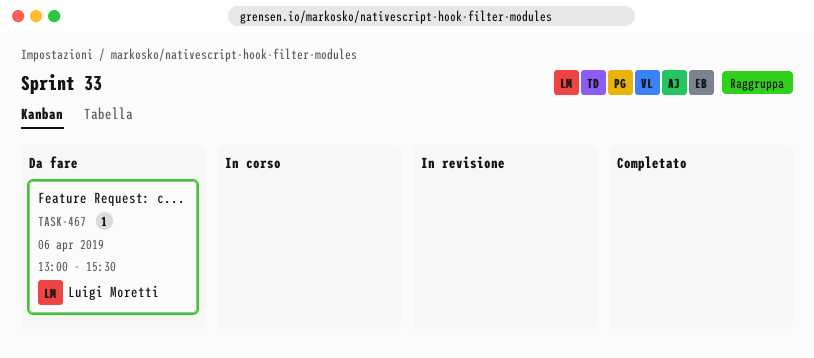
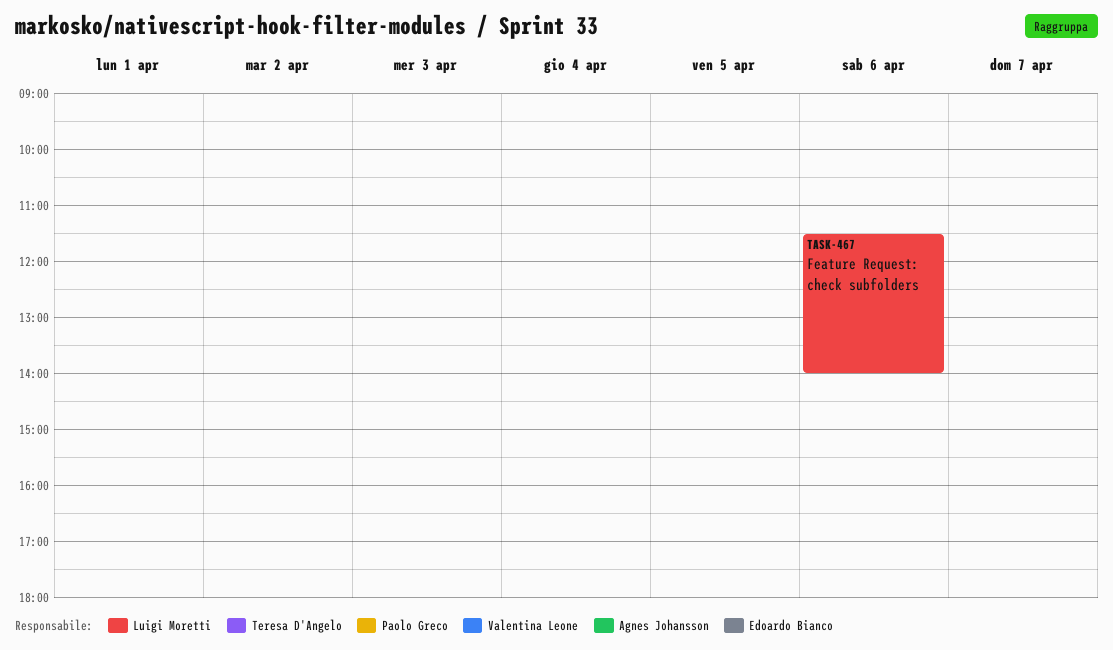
TASK-467, begins: 13:00 -> 11:30
TASK-467, ends: 15:30 -> 14:00

